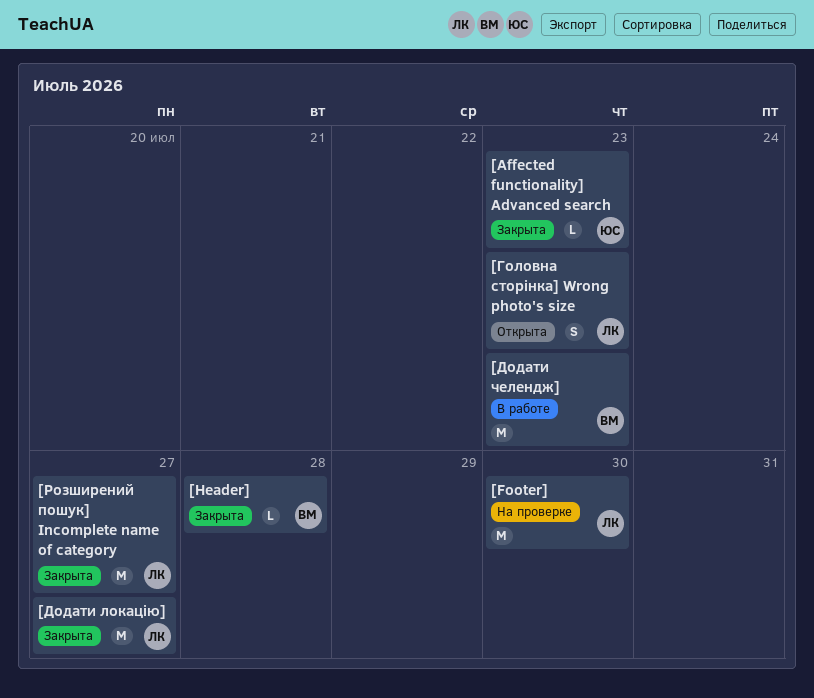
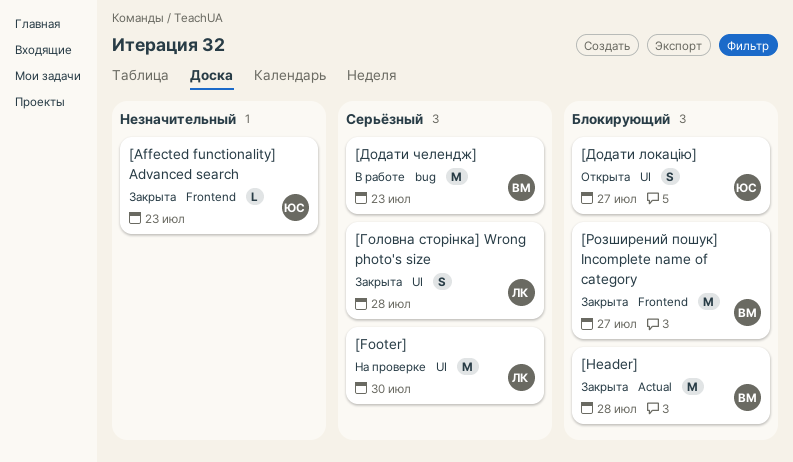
[Header], estimate: L -> M
[Головна сторінка] Wrong photo's size, status: Открыта -> Закрыта
[Головна сторінка] Wrong photo's size, due: Jul 23 -> Jul 28
[Додати локацію], status: Закрыта -> Открыта
[Додати локацію], owner: ЛК -> ЮС
[Додати локацію], estimate: M -> S
[Розширений пошук] Incomplete name of category, owner: ЛК -> ВМ

